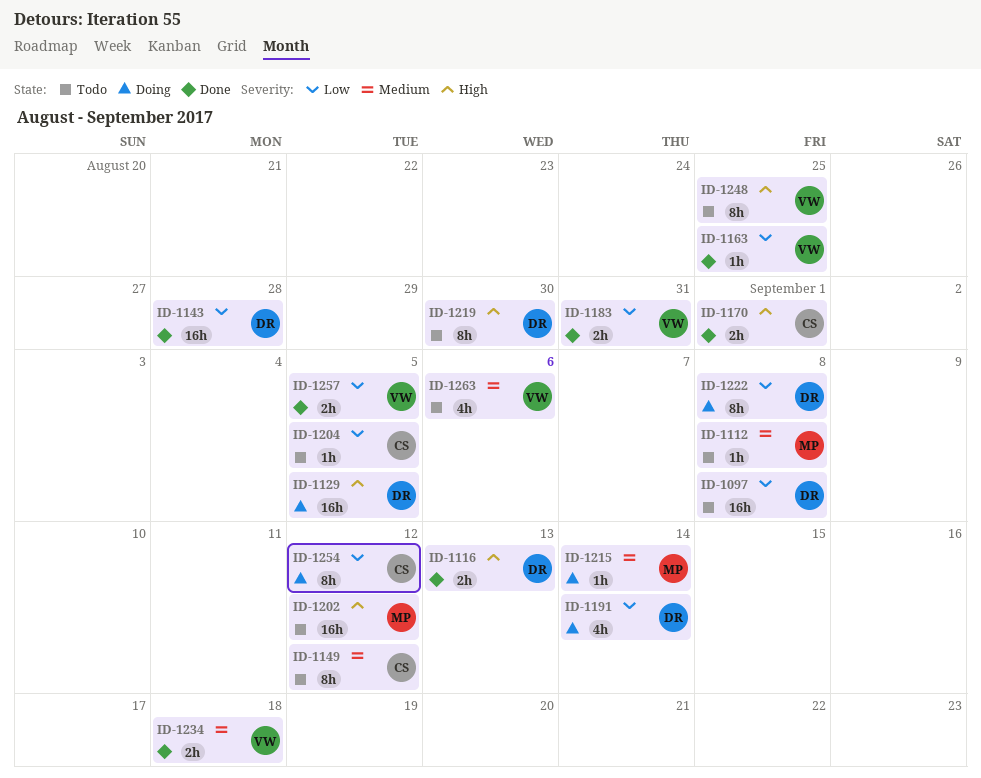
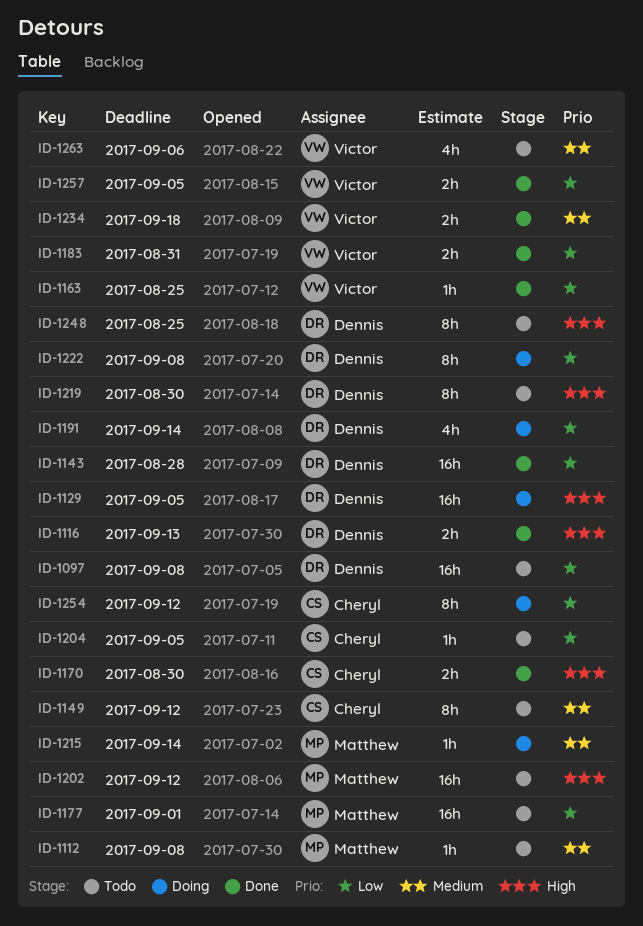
ID-1170, due: Sep 1 -> Aug 30
ID-1177: none -> present
ID-1248, owner: Victor -> Dennis

